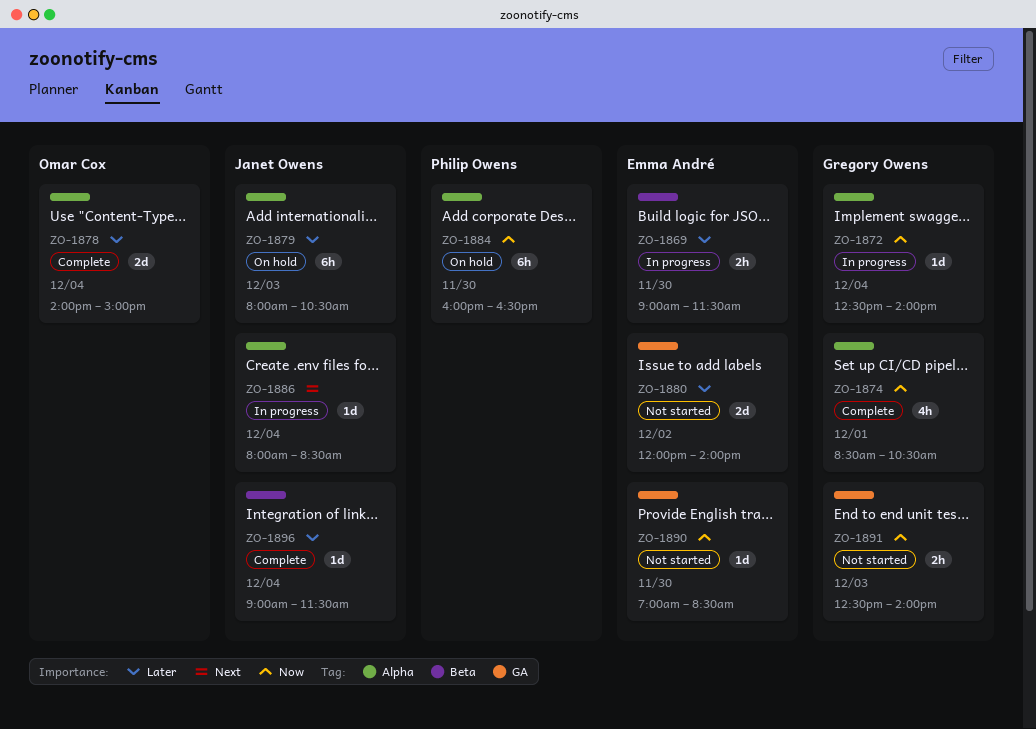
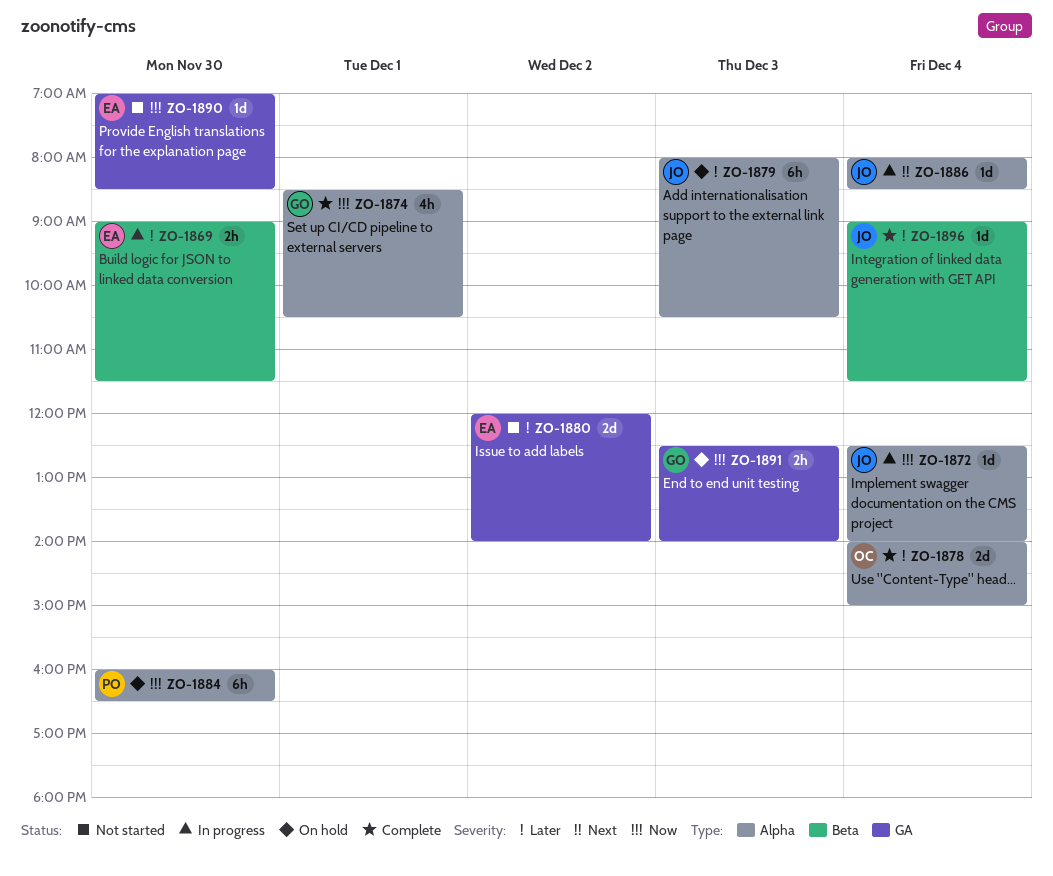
ZO-1872, owner: Gregory Owens -> Janet Owens
ZO-1891, status: Not started -> On hold

